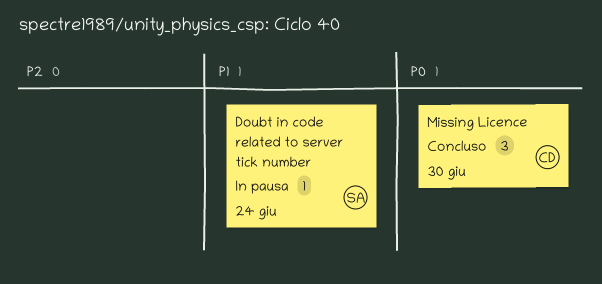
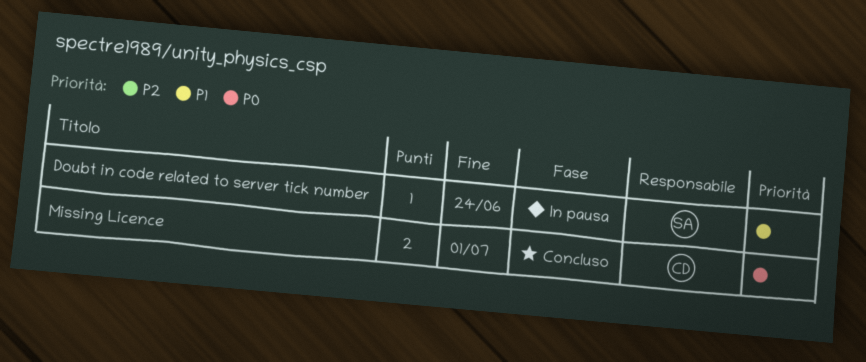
Missing Licence, estimate: 3 -> 2
Missing Licence, due: Jun 30 -> Jul 1

